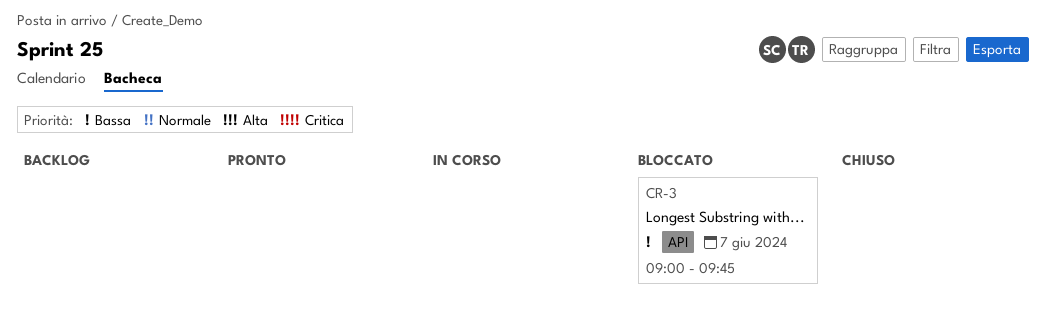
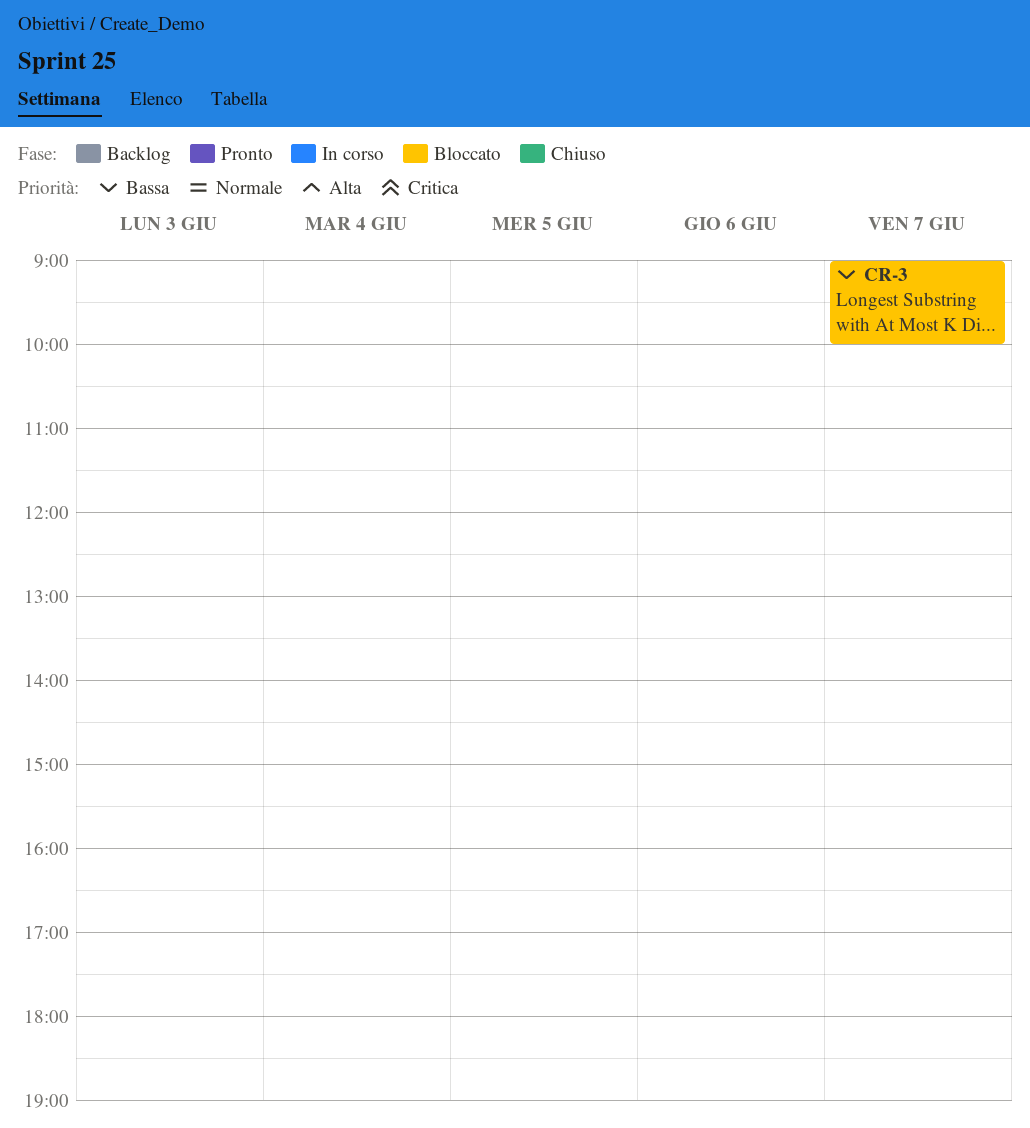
CR-3, ends: 09:45 -> 10:00

